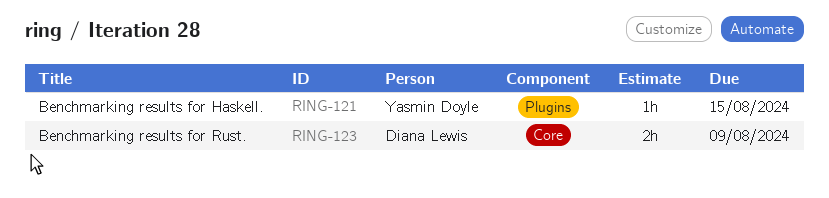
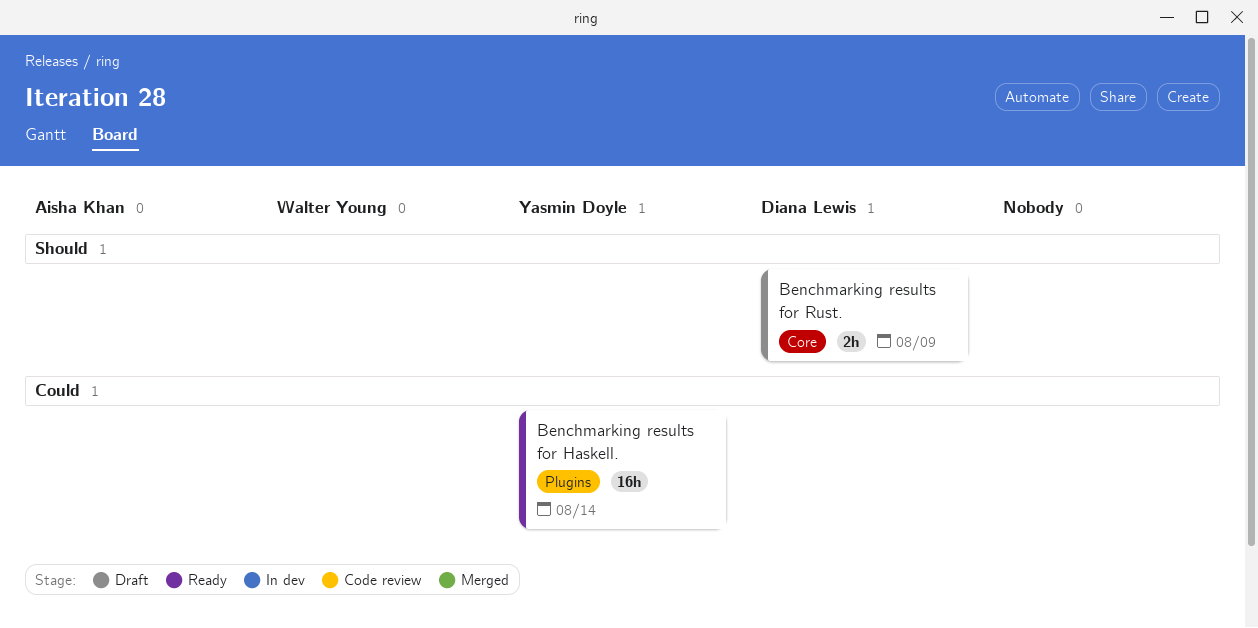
Benchmarking results for Haskell., estimate: 1h -> 16h
Benchmarking results for Haskell., due: Aug 15 -> Aug 14

